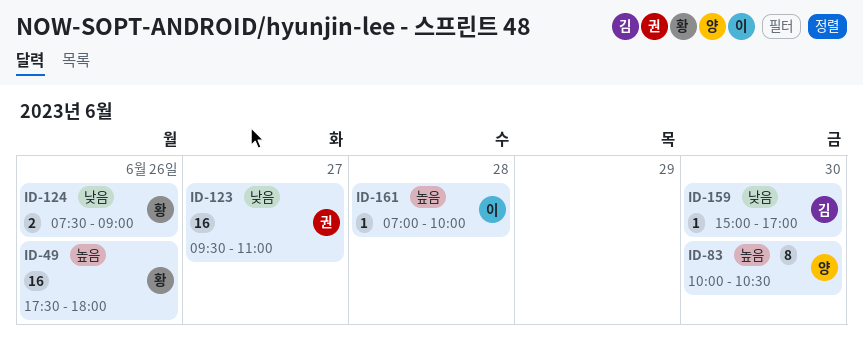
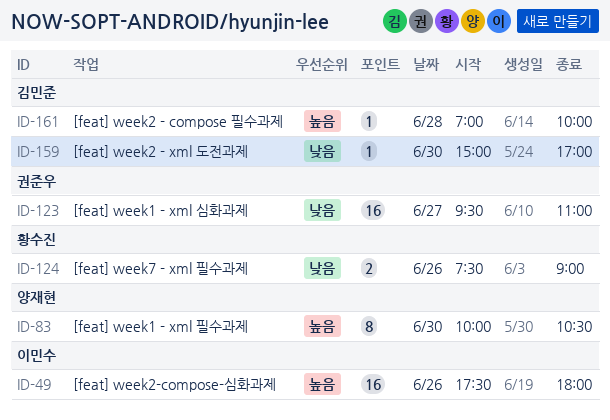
ID-49, owner: 황수진 -> 이민수
ID-161, owner: 이민수 -> 김민준

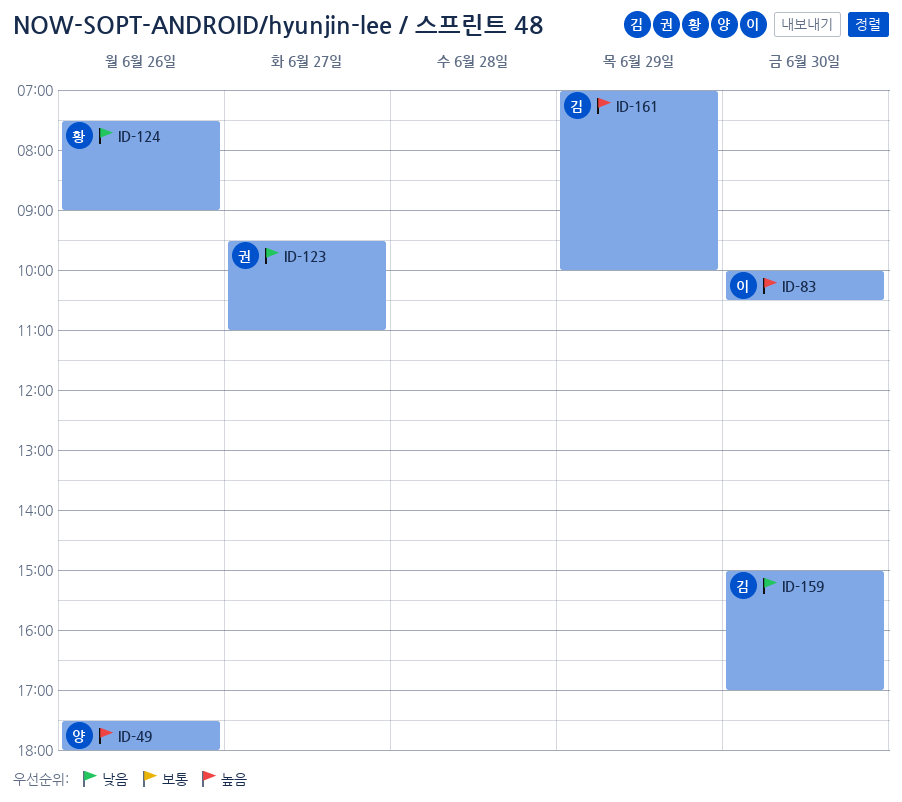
ID-49, owner: 이민수 -> 양재현
ID-83, owner: 양재현 -> 이민수
ID-161, day: Jun 28 -> Jun 29

